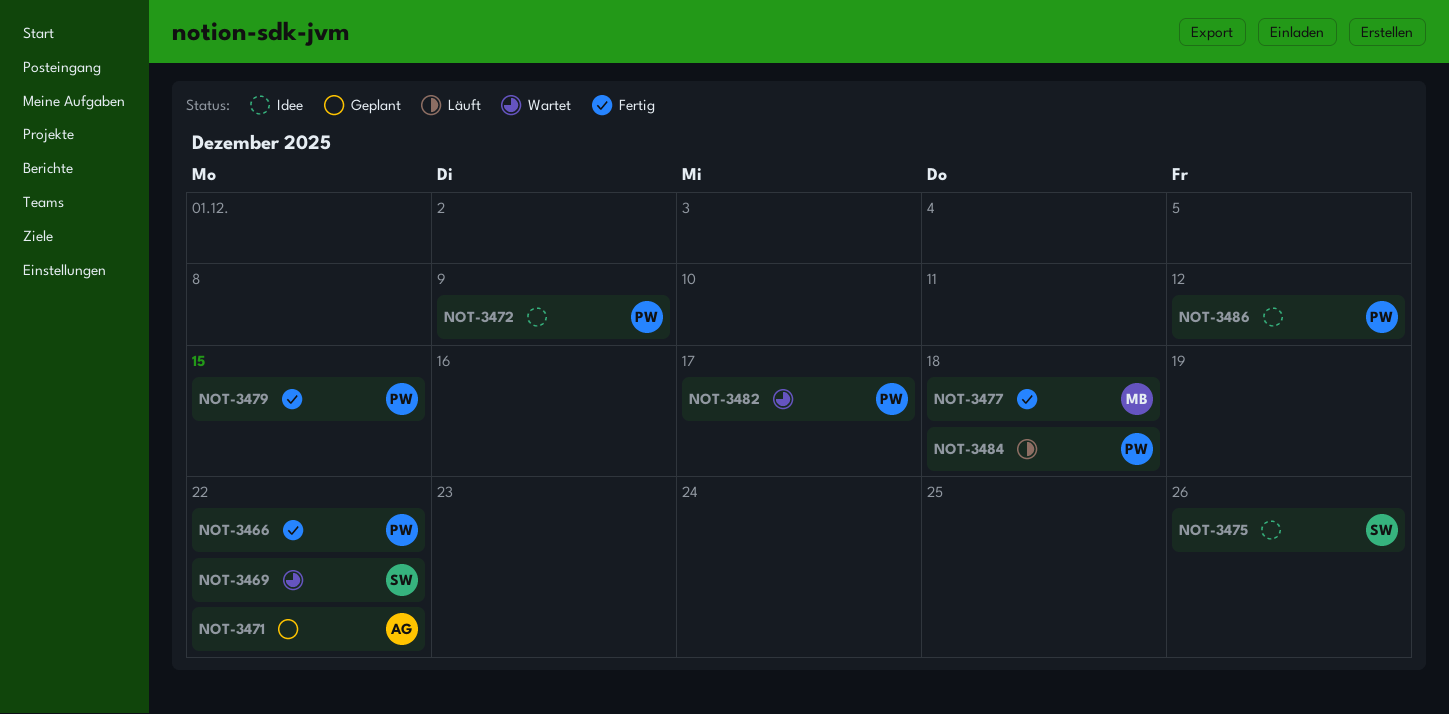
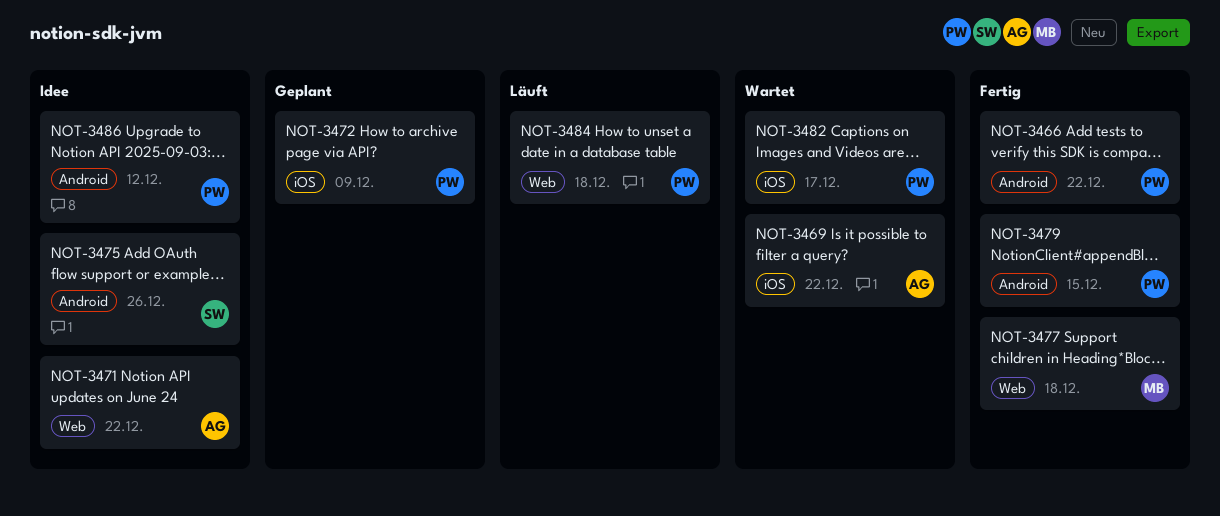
NOT-3469, owner: SW -> AG
NOT-3471, status: Geplant -> Idee
NOT-3472, status: Idee -> Geplant

